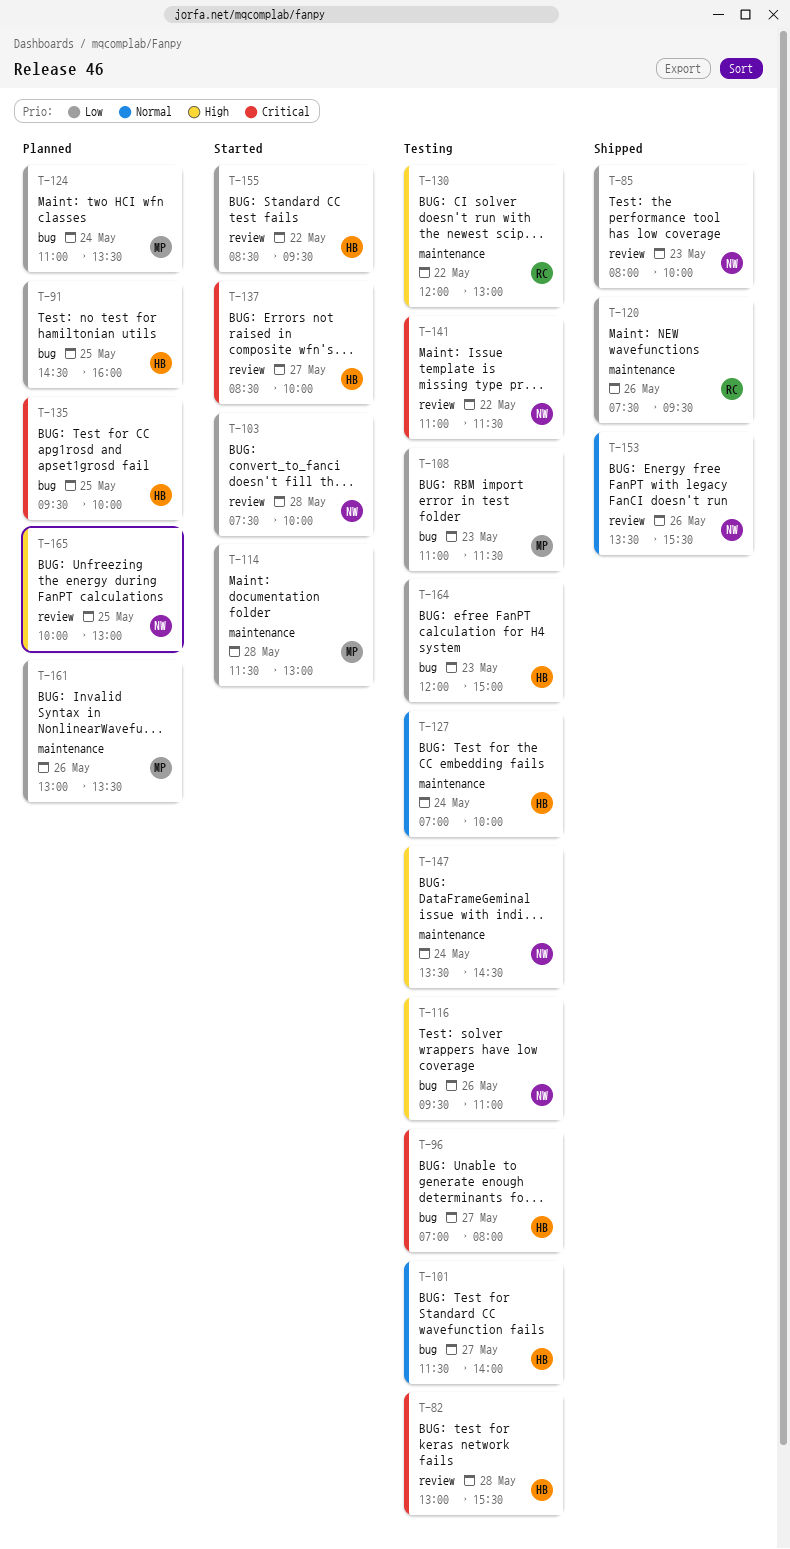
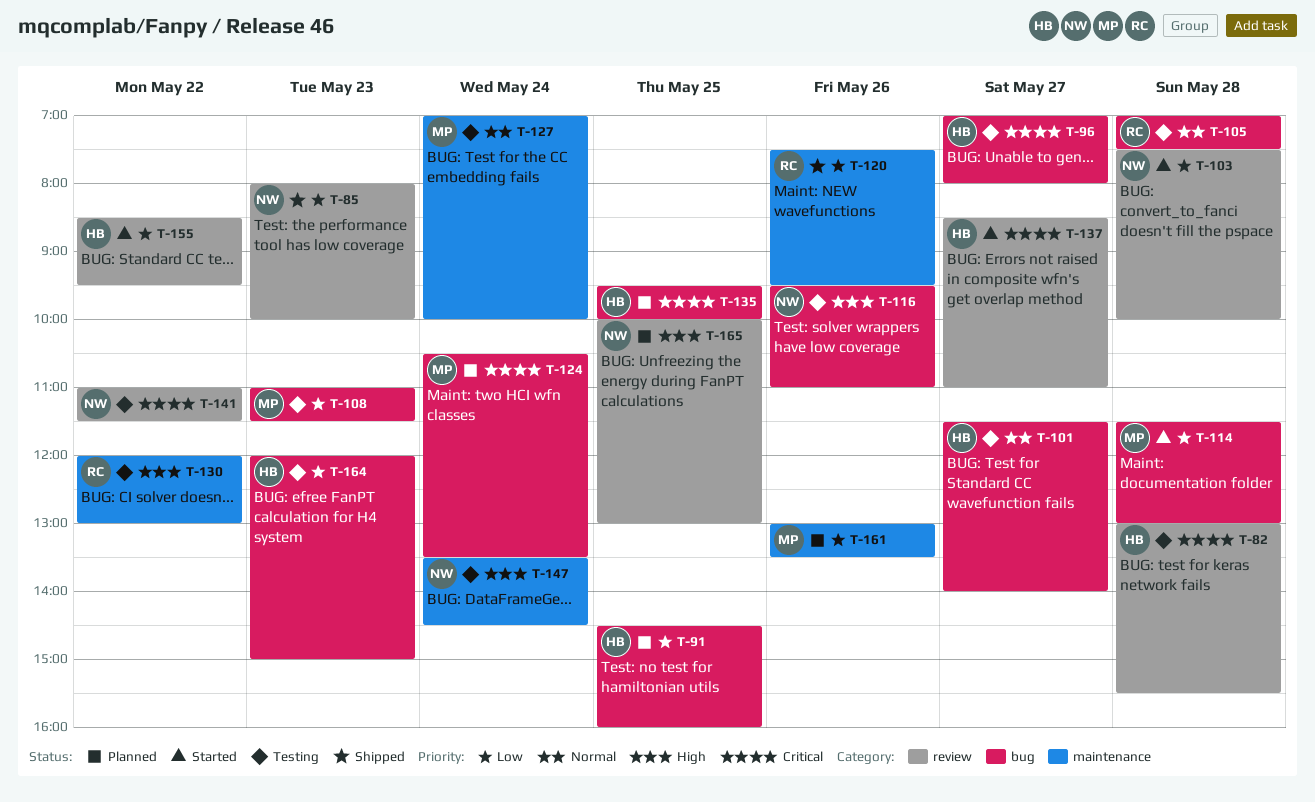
T-105: none -> present
T-114, label: maintenance -> bug
T-124, priority: Low -> Critical
T-124, begins: 11:00 -> 10:30
T-127, owner: HB -> MP
T-137, ends: 10:00 -> 11:00
T-153: present -> none

